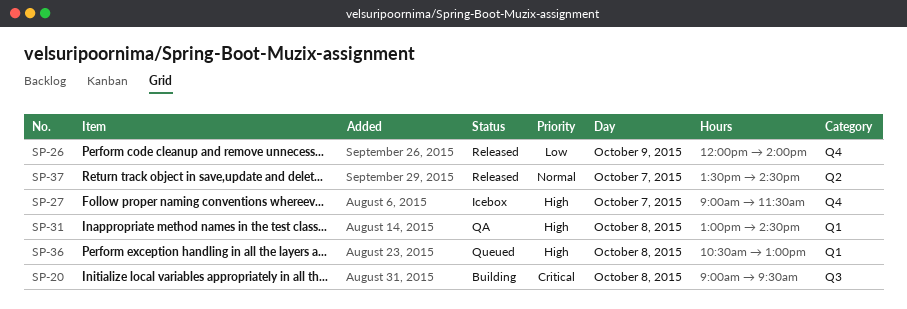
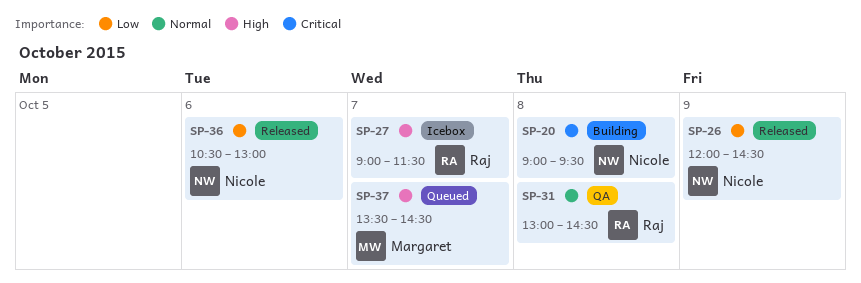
SP-26, ends: 14:00 -> 14:30
SP-31, priority: High -> Normal
SP-36, status: Queued -> Released
SP-36, priority: High -> Low
SP-36, day: Oct 8 -> Oct 6
SP-37, status: Released -> Queued
SP-37, priority: Normal -> High

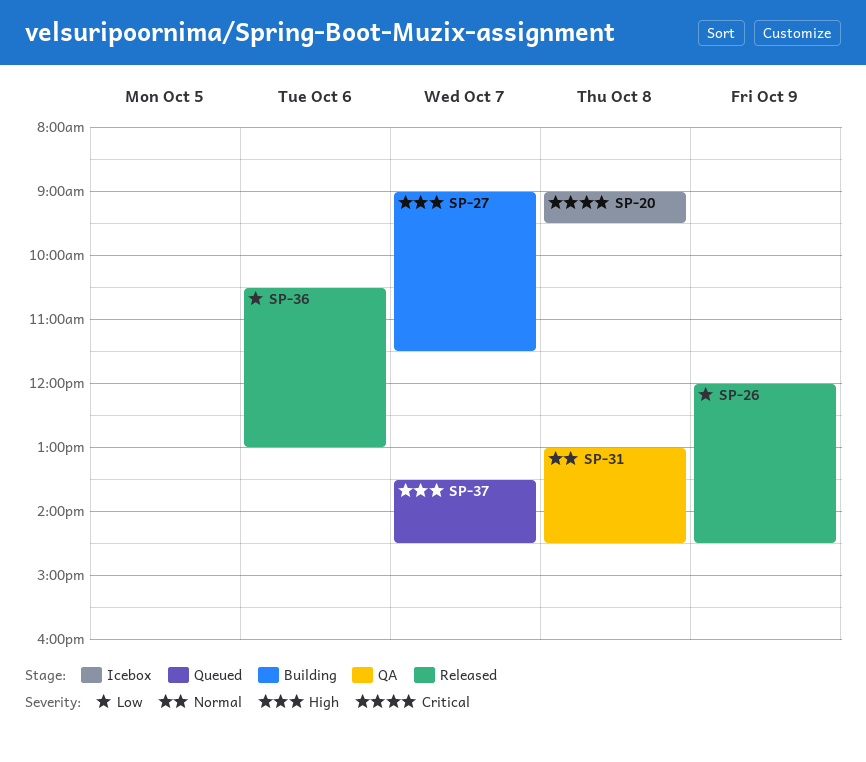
SP-20, status: Building -> Icebox
SP-27, status: Icebox -> Building

